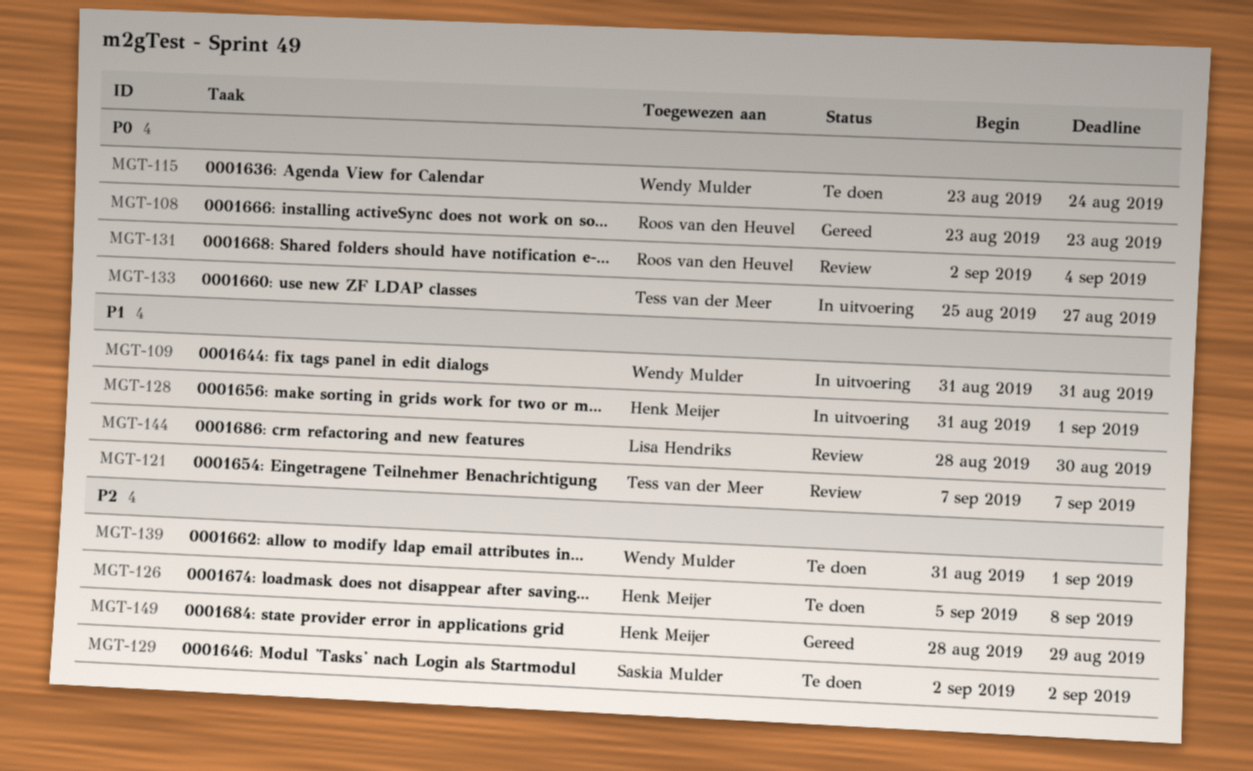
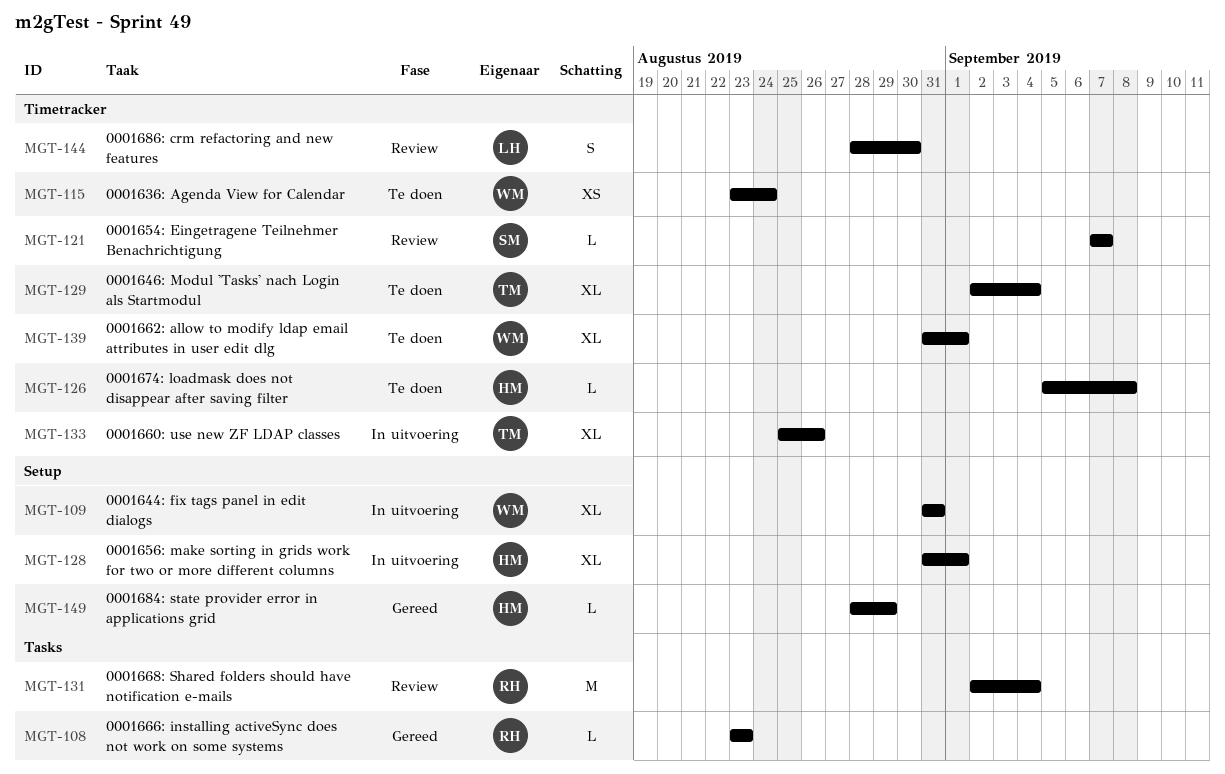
MGT-121, owner: Tess van der Meer -> Saskia Mulder
MGT-129, owner: Saskia Mulder -> Tess van der Meer
MGT-129, due: Sep 2 -> Sep 4
MGT-133, due: Aug 27 -> Aug 26

